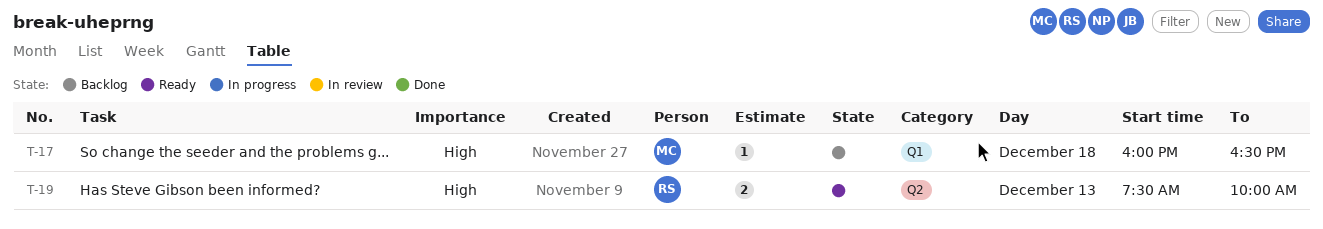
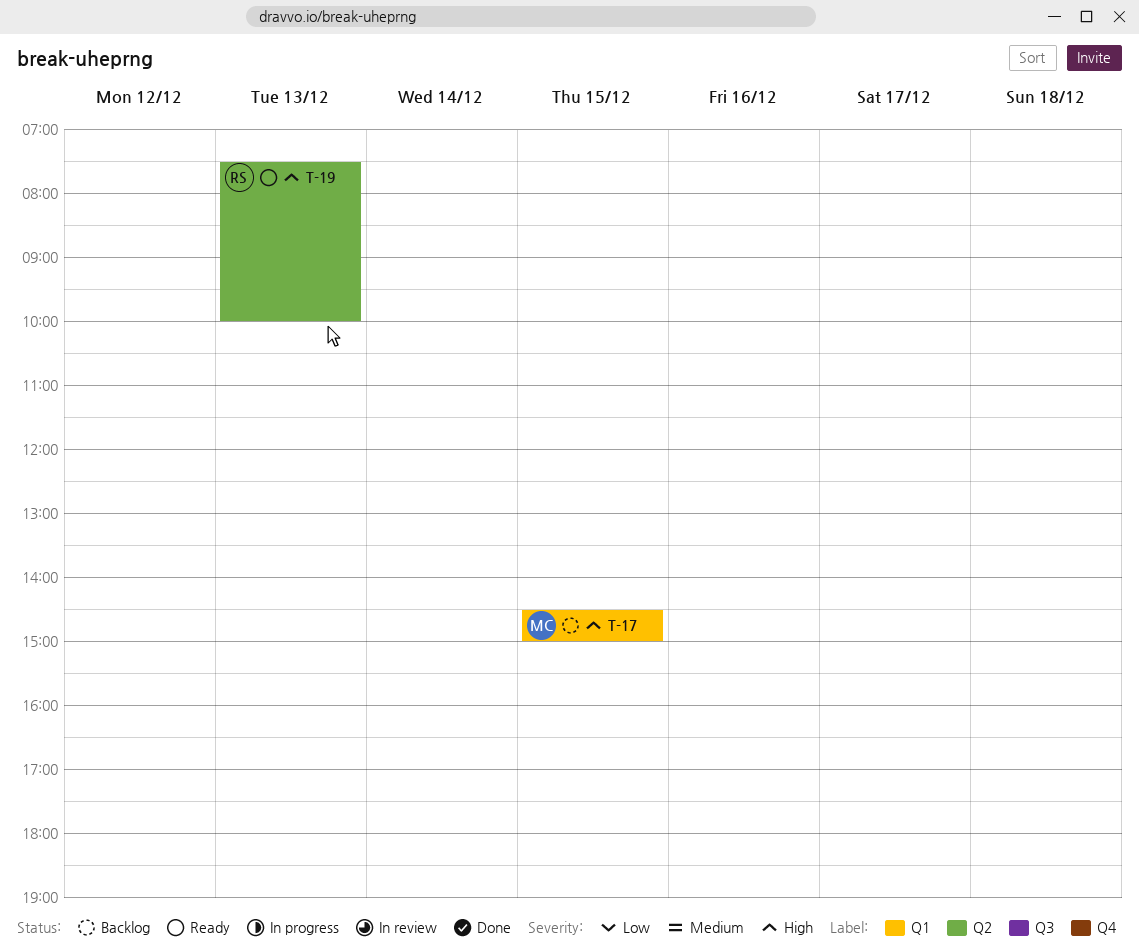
T-17, day: Dec 18 -> Dec 15
T-17, begins: 16:00 -> 14:30
T-17, ends: 16:30 -> 15:00

